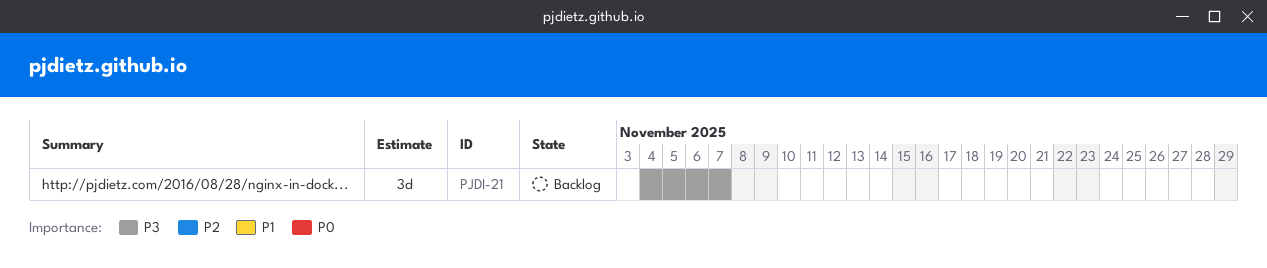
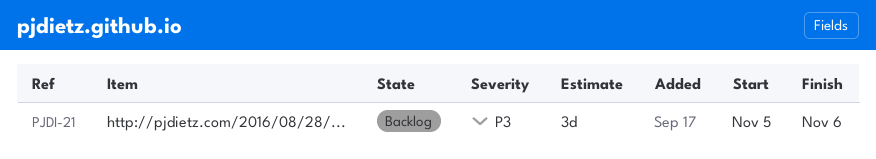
PJDI-21, start: Nov 4 -> Nov 5
PJDI-21, due: Nov 7 -> Nov 6

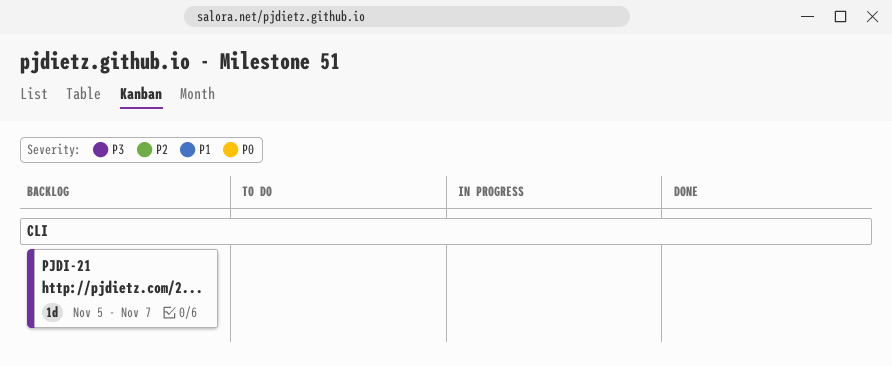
PJDI-21, estimate: 3d -> 1d
PJDI-21, due: Nov 6 -> Nov 7

